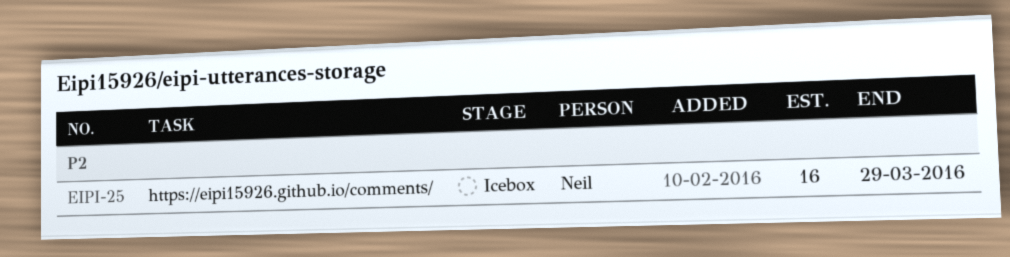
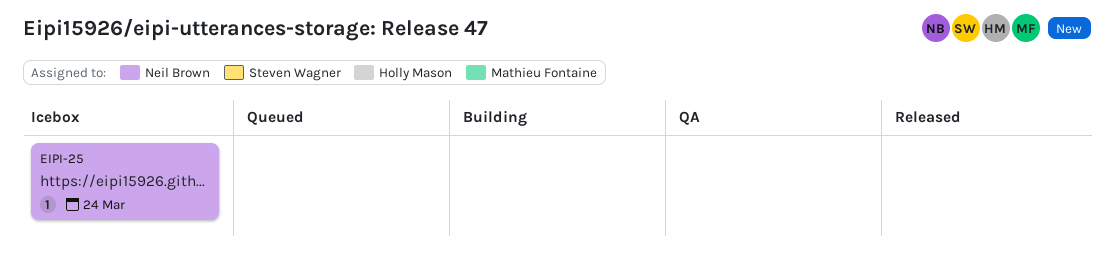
EIPI-25, estimate: 16 -> 1
EIPI-25, due: Mar 29 -> Mar 24

